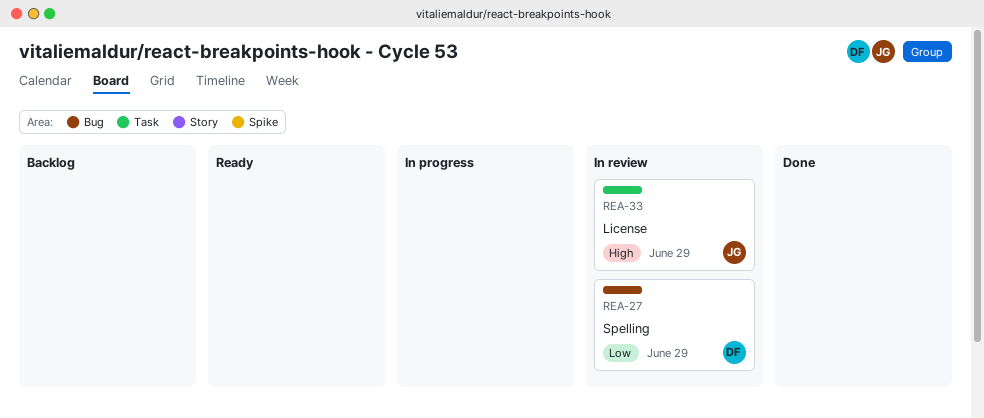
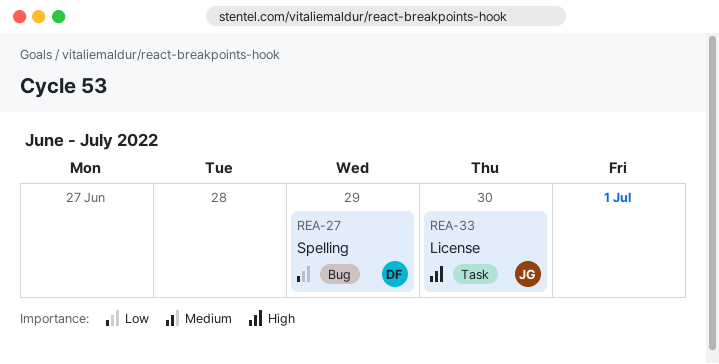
REA-33, due: Jun 29 -> Jun 30

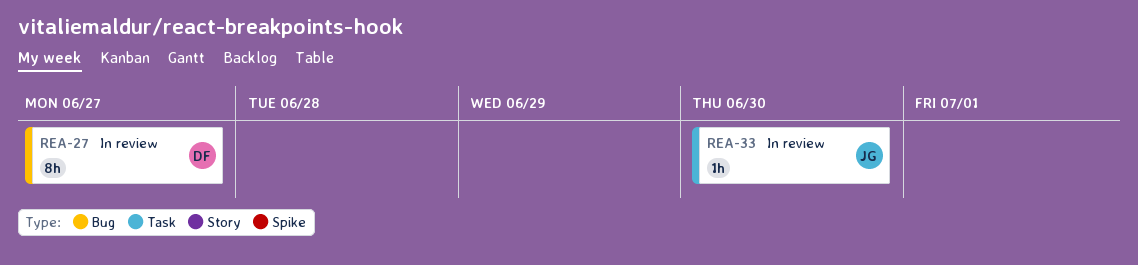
REA-27, due: Jun 29 -> Jun 27

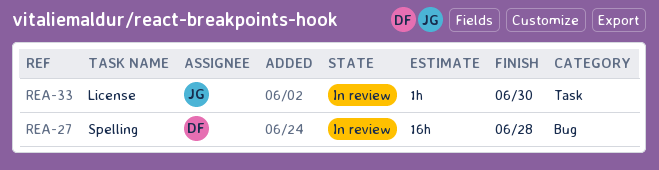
REA-27, estimate: 8h -> 16h
REA-27, due: Jun 27 -> Jun 28

